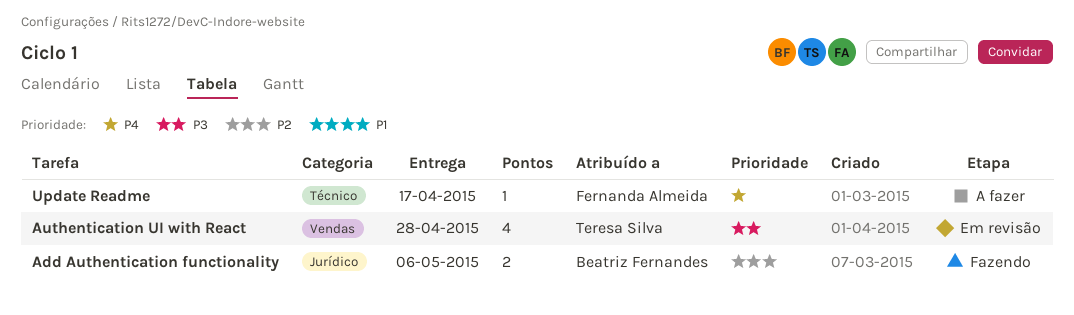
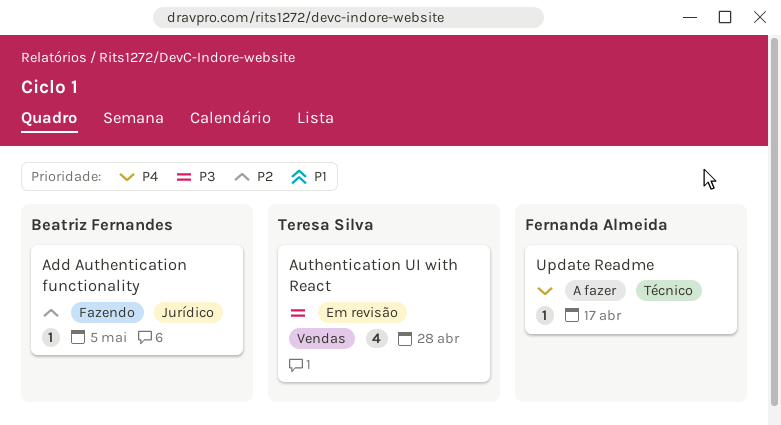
Add Authentication functionality, estimate: 2 -> 1
Add Authentication functionality, due: May 6 -> May 5

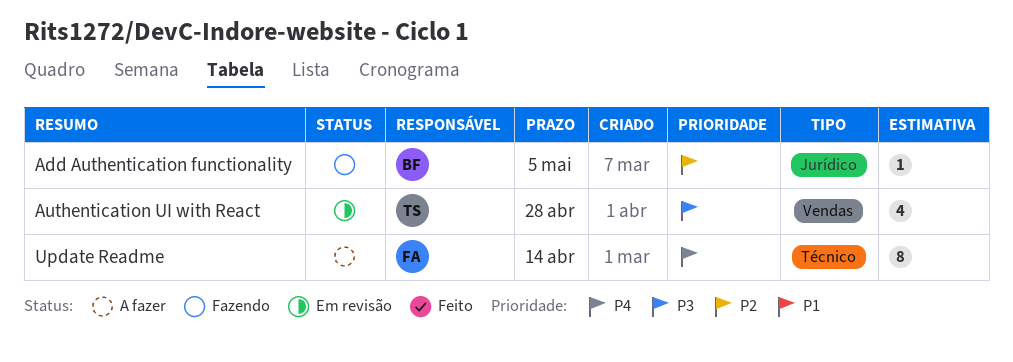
Update Readme, estimate: 1 -> 8
Update Readme, due: Apr 17 -> Apr 14

